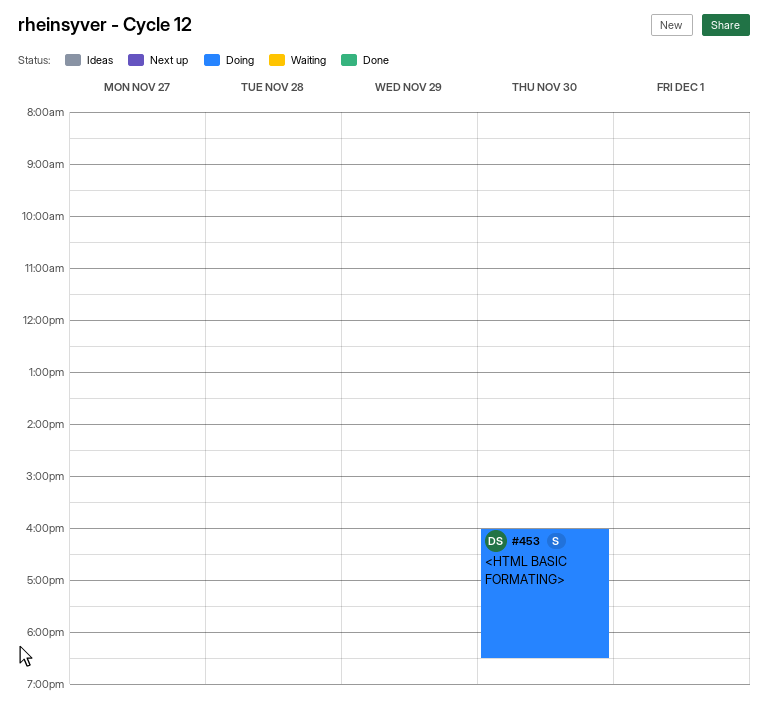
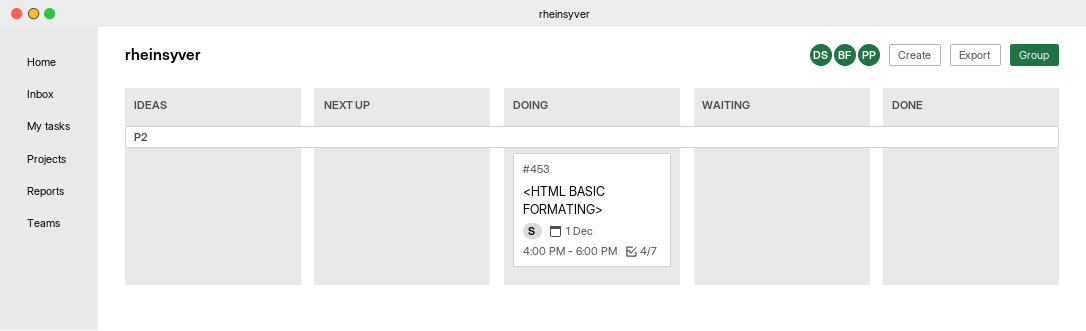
#453, day: Nov 30 -> Dec 1
#453, ends: 18:30 -> 18:00

